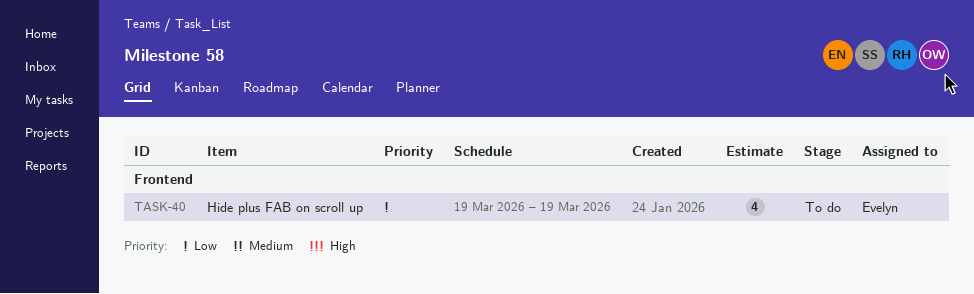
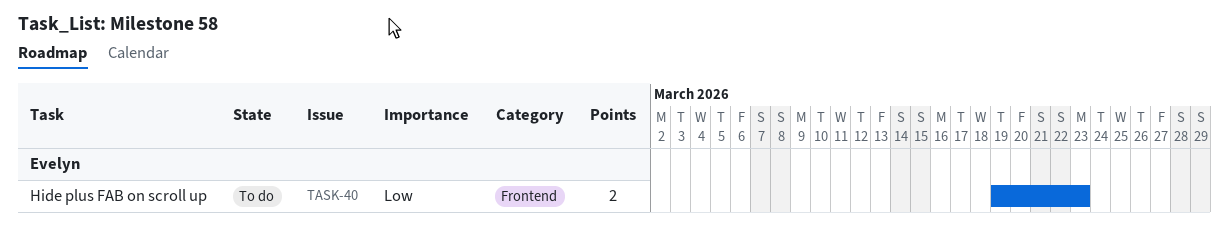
TASK-40, estimate: 4 -> 2
TASK-40, due: Mar 19 -> Mar 23

